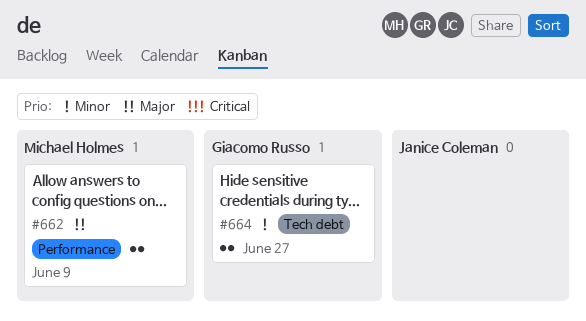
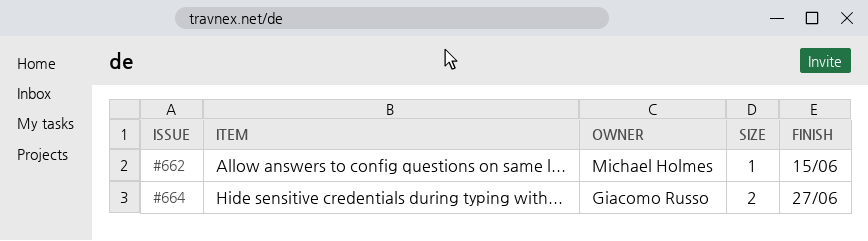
#662, estimate: 2 -> 1
#662, due: Jun 9 -> Jun 15

